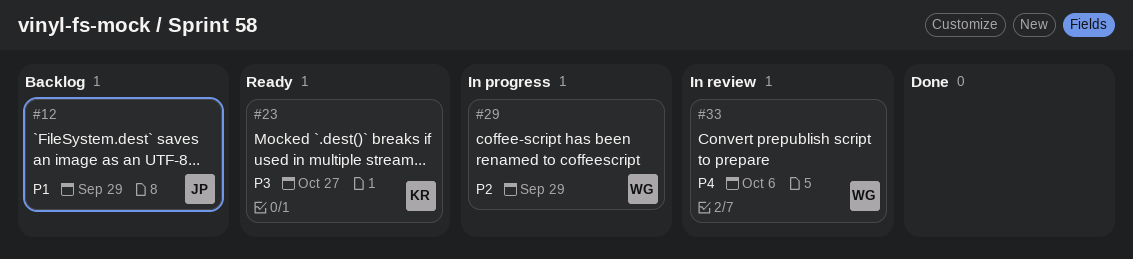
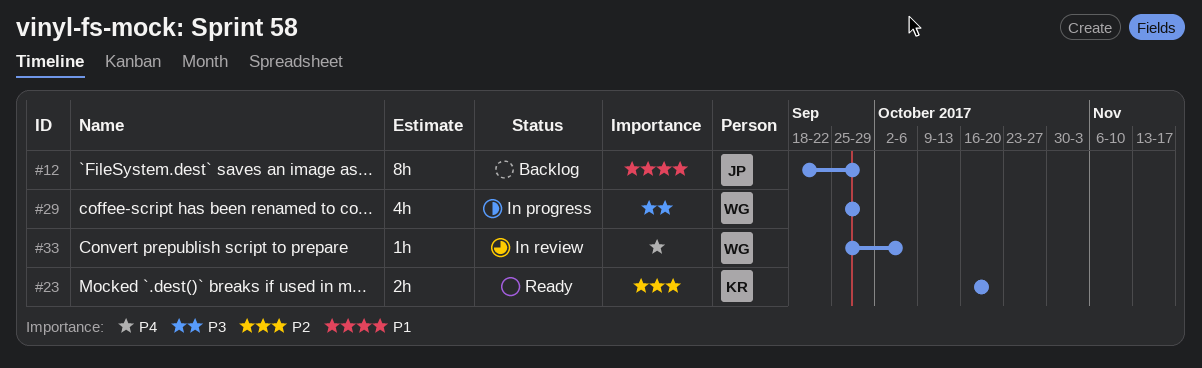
#23, priority: P3 -> P2
#23, due: Oct 27 -> Oct 20
#29, priority: P2 -> P3

